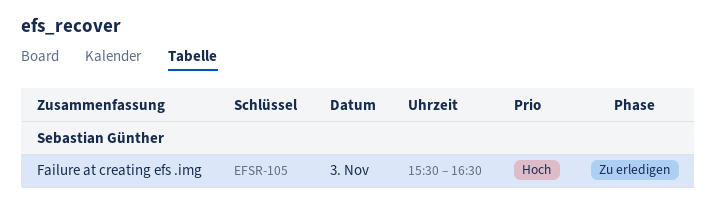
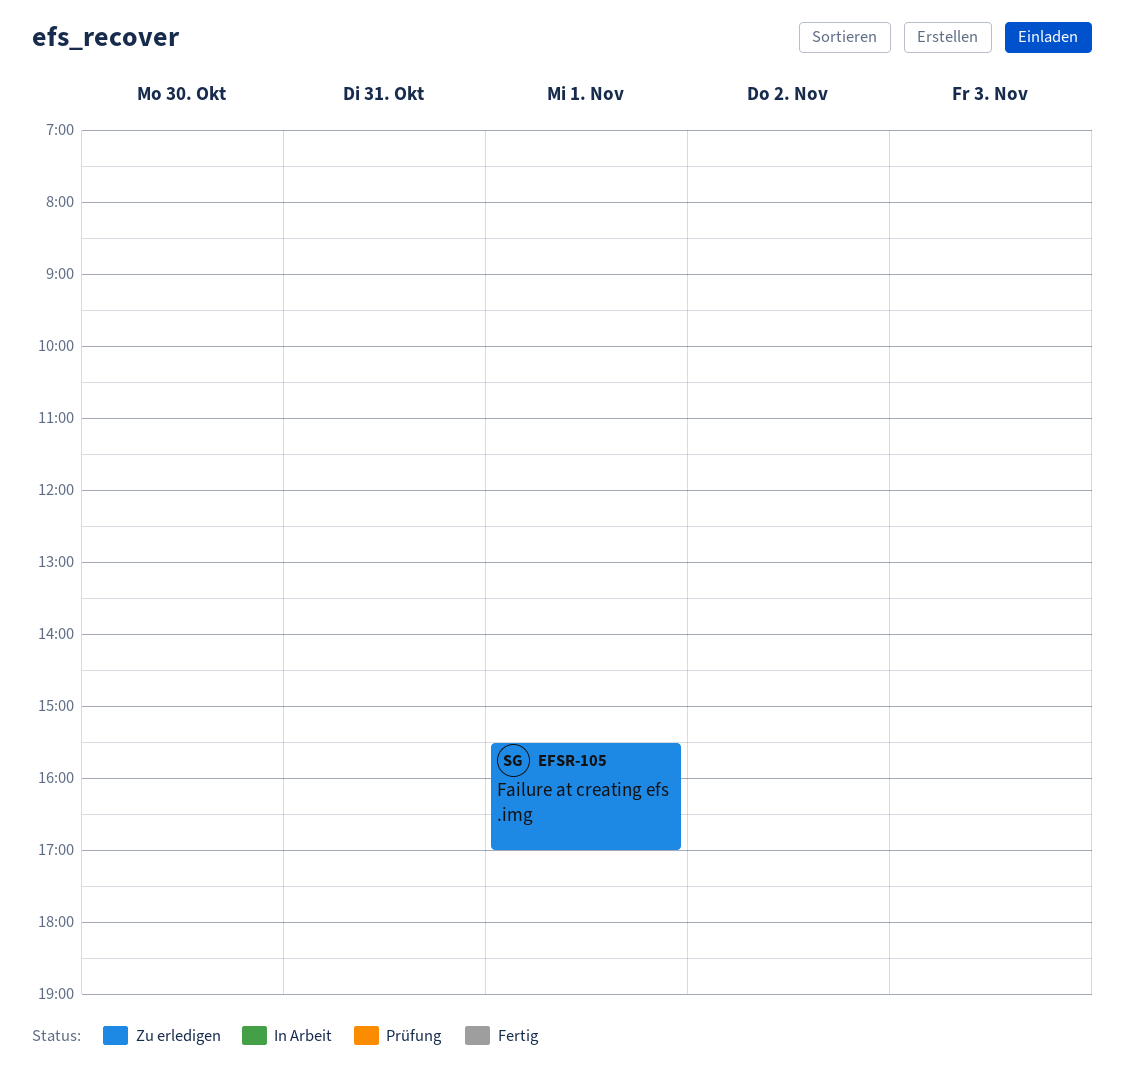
EFSR-105, day: Nov 3 -> Nov 1
EFSR-105, ends: 16:30 -> 17:00

